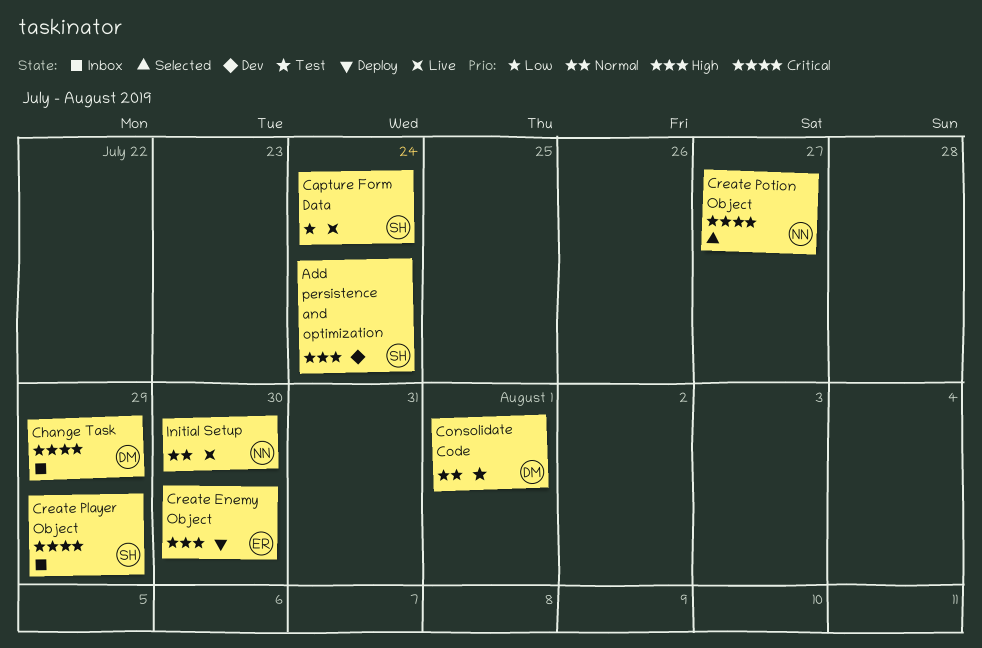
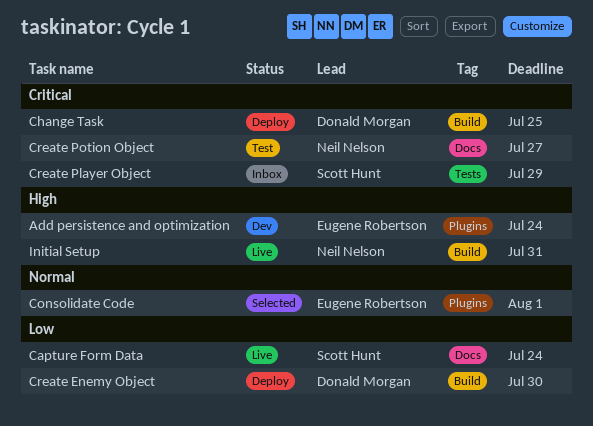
Add persistence and optimization, owner: Scott Hunt -> Eugene Robertson
Change Task, status: Inbox -> Deploy
Change Task, due: Jul 29 -> Jul 25
Consolidate Code, status: Test -> Selected
Consolidate Code, owner: Donald Morgan -> Eugene Robertson
Create Enemy Object, owner: Eugene Robertson -> Donald Morgan
Create Enemy Object, priority: High -> Low
Create Potion Object, status: Selected -> Test
Initial Setup, priority: Normal -> High
Initial Setup, due: Jul 30 -> Jul 31

